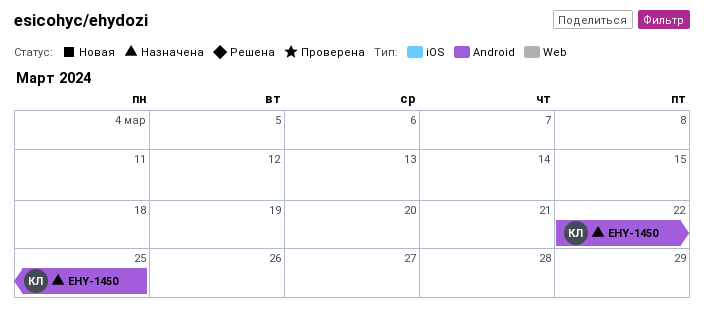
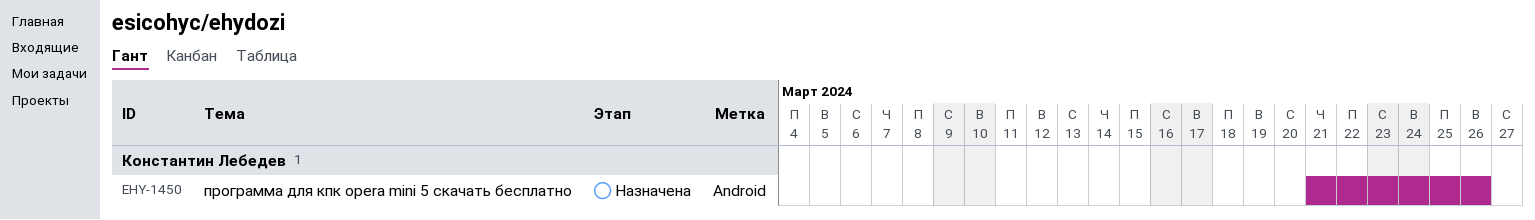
EHY-1450, start: Mar 22 -> Mar 21
EHY-1450, due: Mar 25 -> Mar 26

